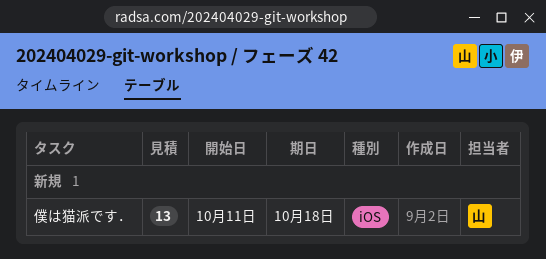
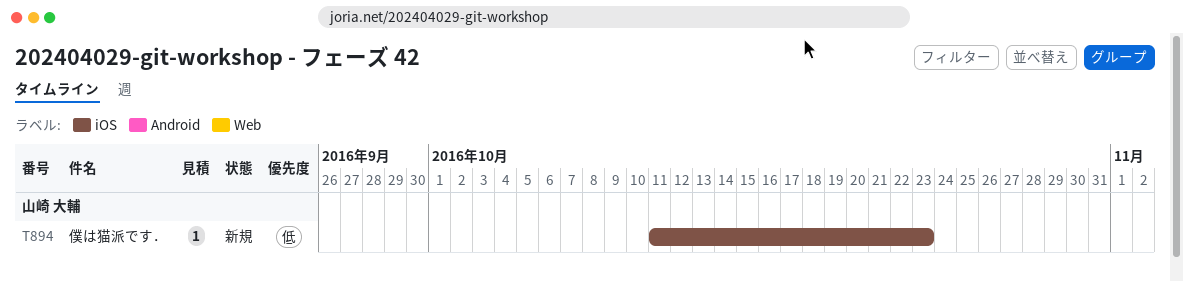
僕は猫派です．, estimate: 13 -> 1
僕は猫派です．, due: Oct 18 -> Oct 23

